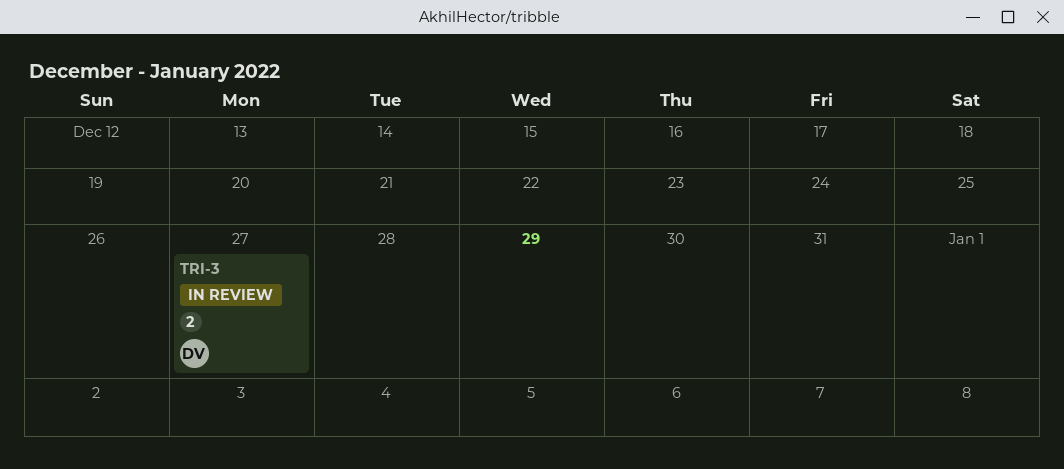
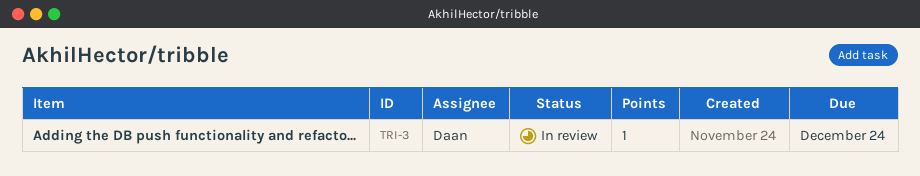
TRI-3, estimate: 2 -> 1
TRI-3, due: Dec 27 -> Dec 24

